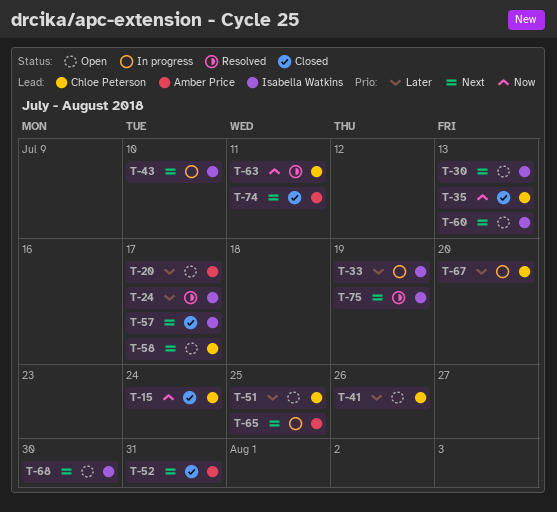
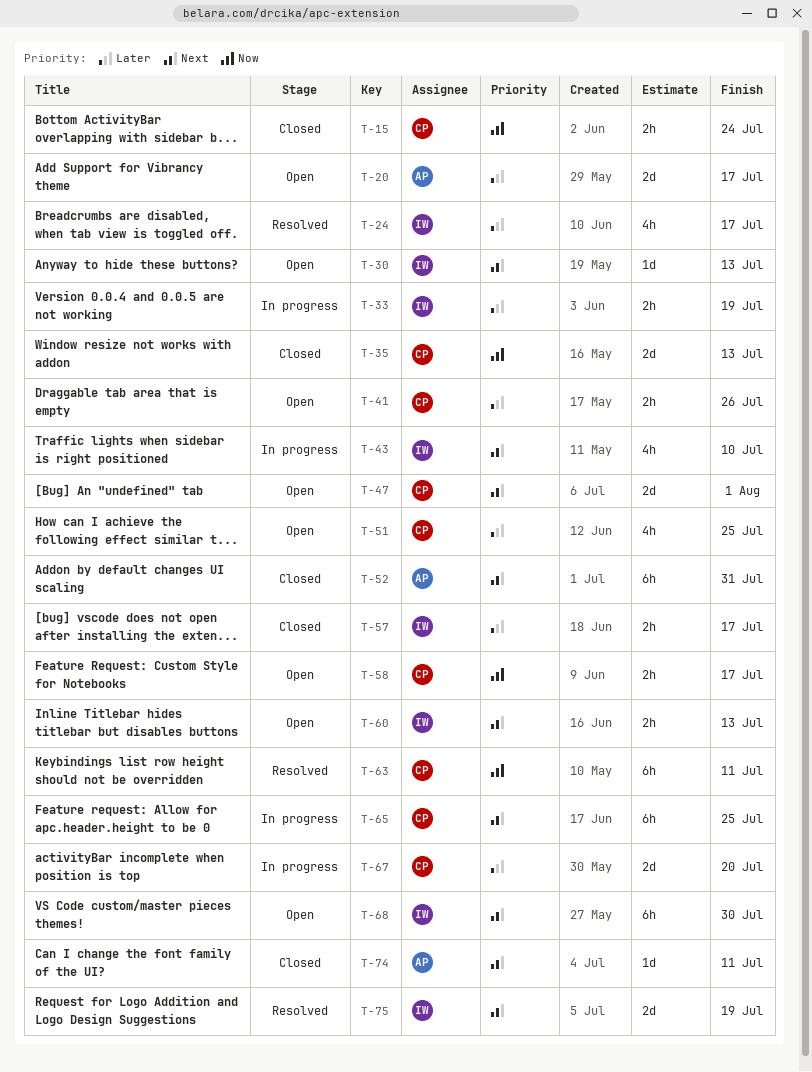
T-47: none -> present
T-57, priority: Next -> Later
T-58, priority: Next -> Now
T-65, owner: Amber Price -> Chloe Peterson

